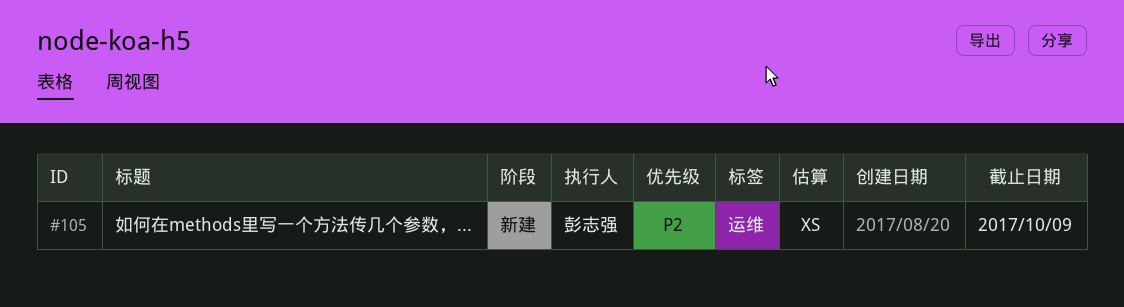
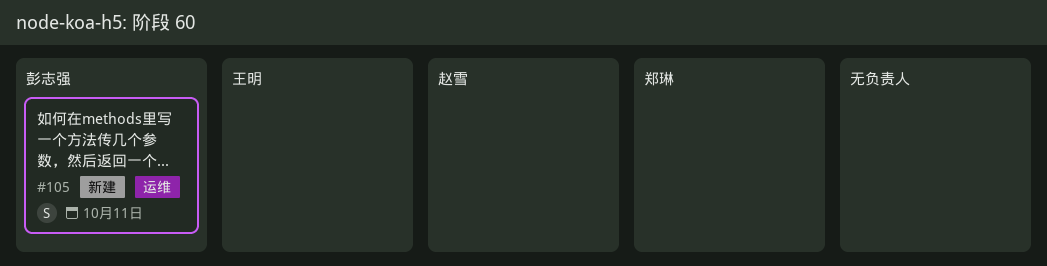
#105, estimate: XS -> S
#105, due: Oct 9 -> Oct 11

